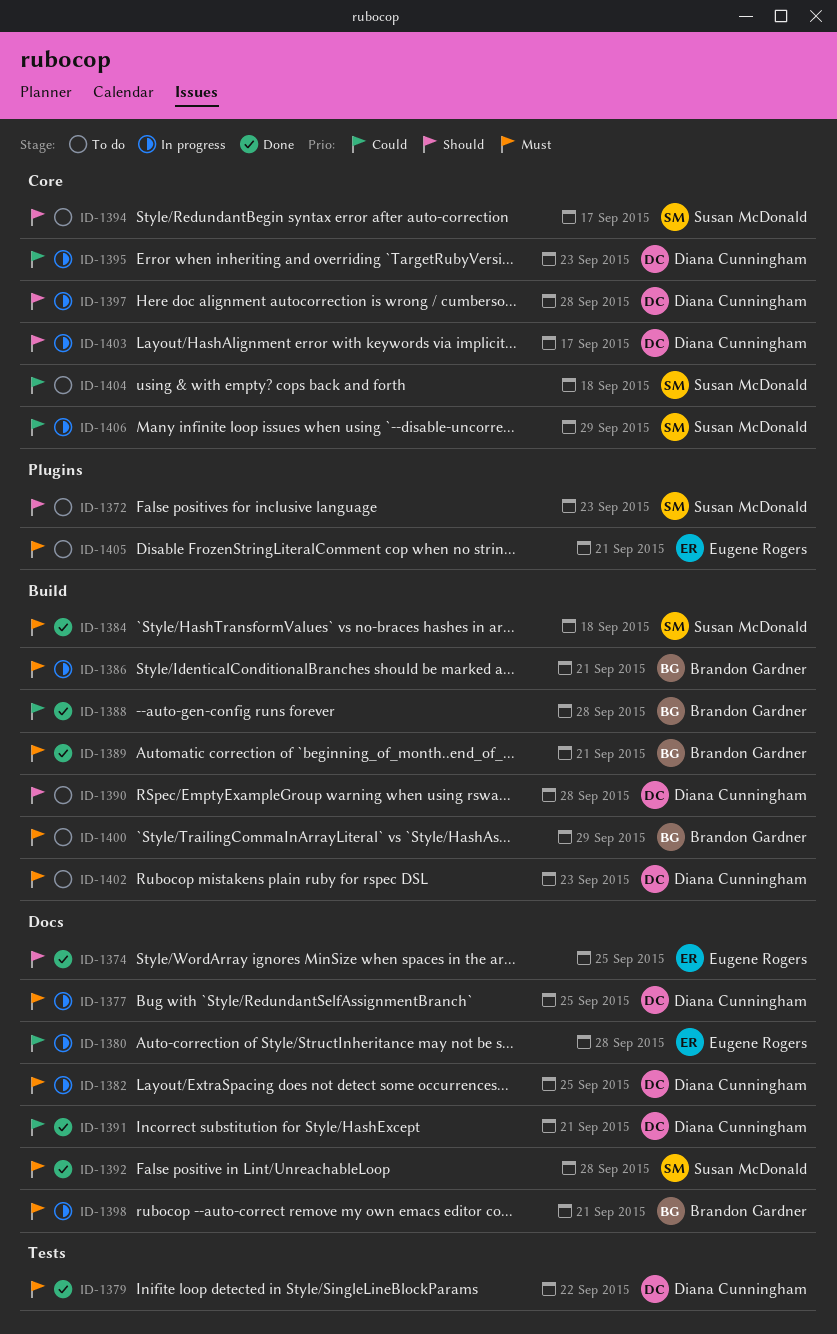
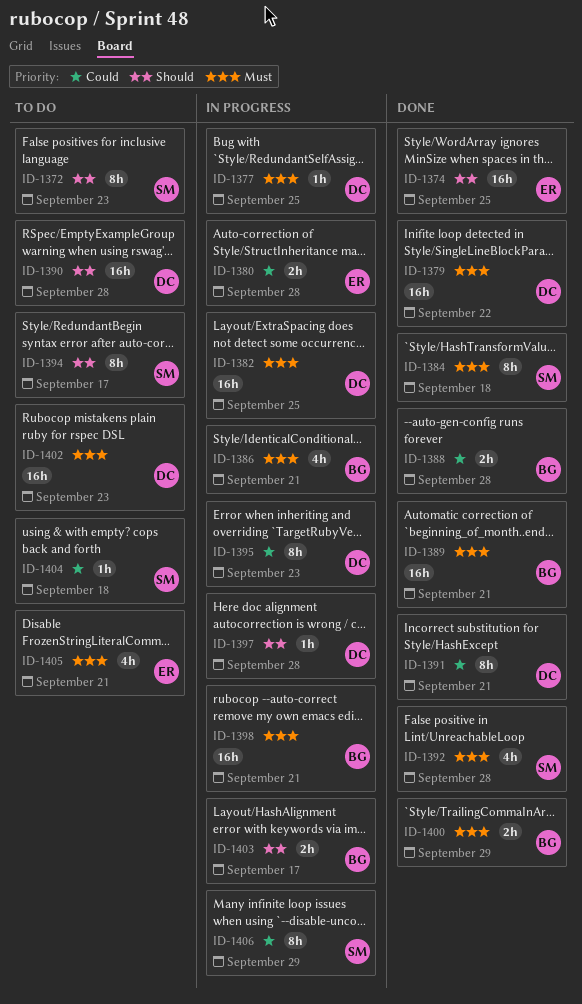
ID-1400, status: To do -> Done
ID-1403, owner: Diana Cunningham -> Brandon Gardner

